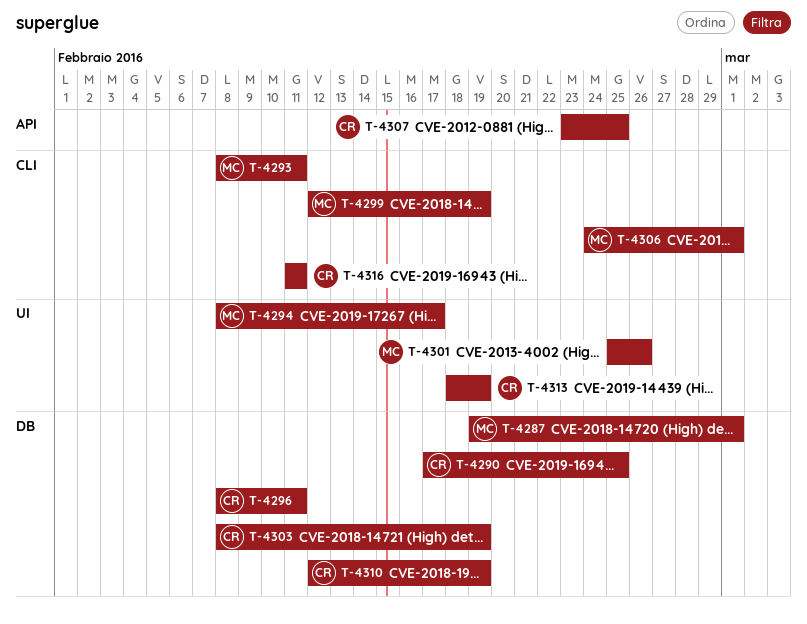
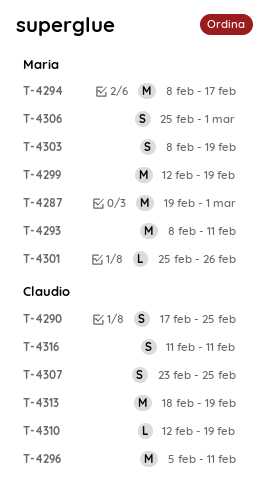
T-4296, start: Feb 8 -> Feb 5
T-4303, owner: Claudio -> Maria
T-4306, start: Feb 24 -> Feb 25

